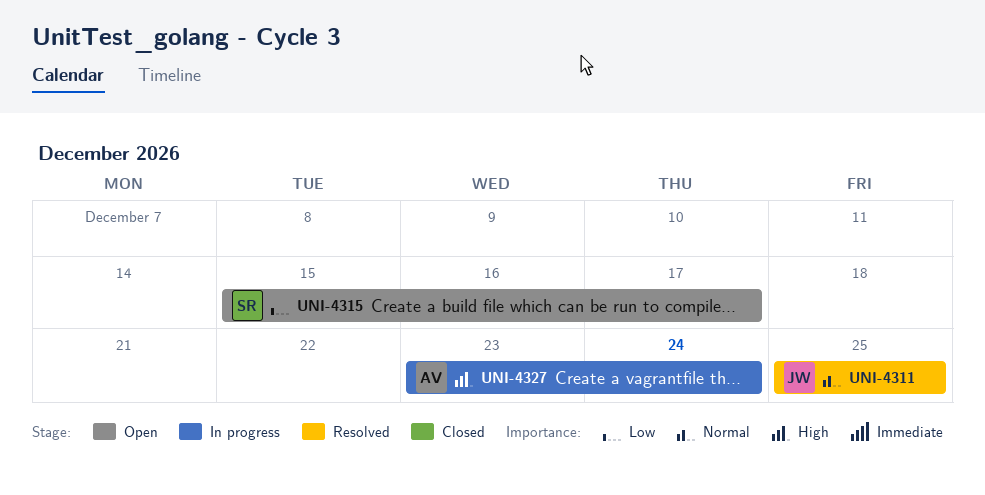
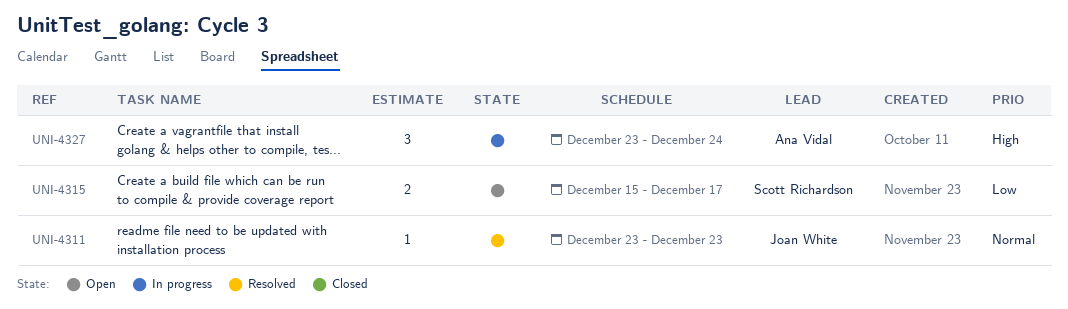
UNI-4311, start: Dec 25 -> Dec 23
UNI-4311, due: Dec 25 -> Dec 23

